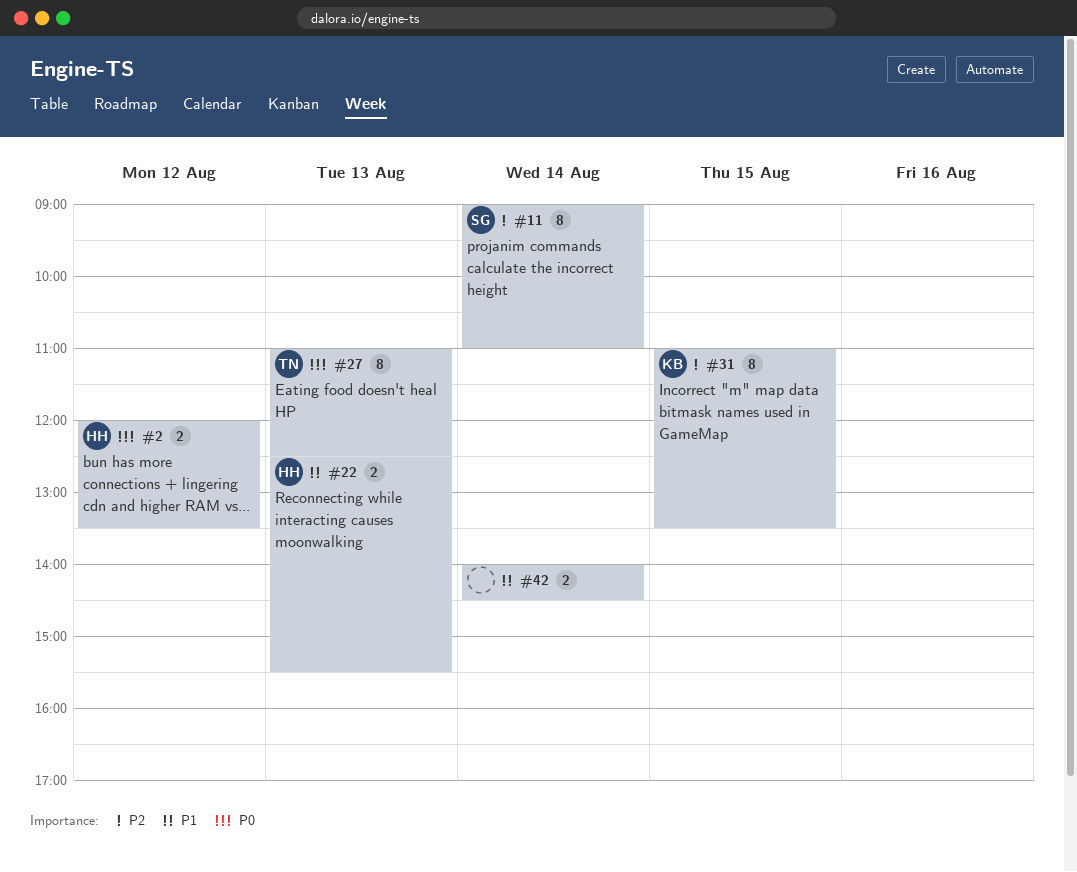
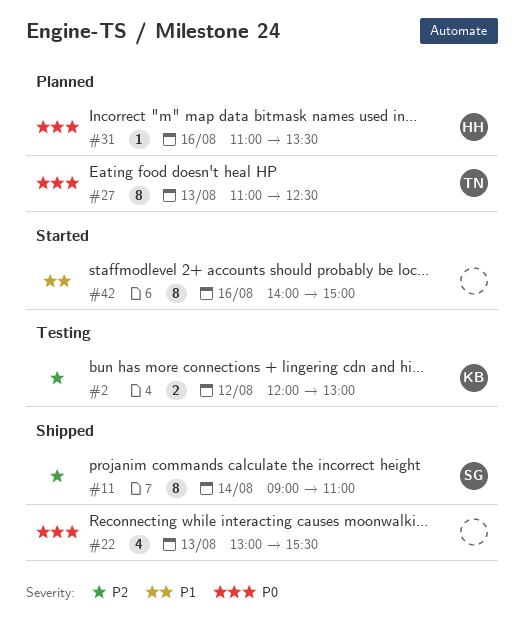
#2, owner: HH -> KB
#2, priority: P0 -> P2
#2, ends: 13:30 -> 13:00
#22, owner: HH -> none
#22, priority: P1 -> P0
#22, estimate: 2 -> 4
#22, begins: 12:30 -> 13:00
#31, owner: KB -> HH
#31, priority: P2 -> P0
#31, estimate: 8 -> 1
#31, day: Aug 15 -> Aug 16
#42, estimate: 2 -> 8
#42, day: Aug 14 -> Aug 16
#42, ends: 14:30 -> 15:00

